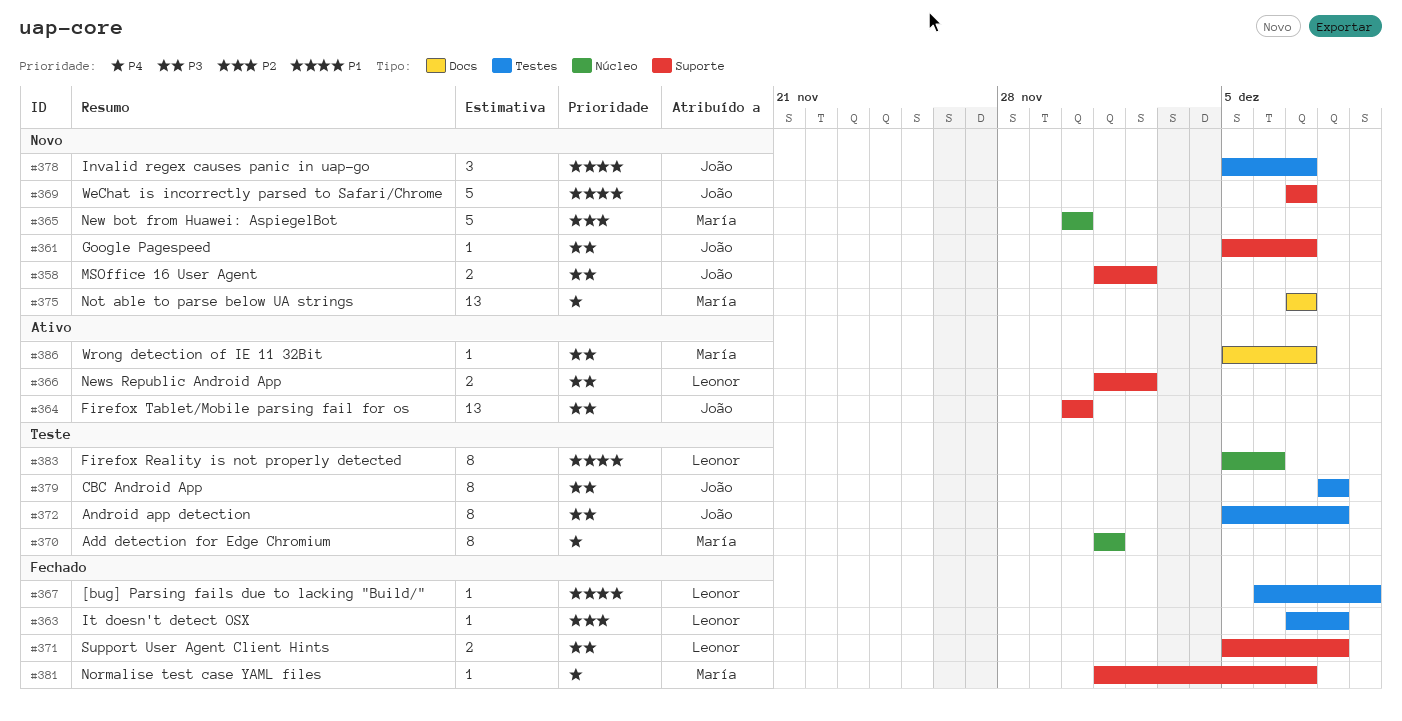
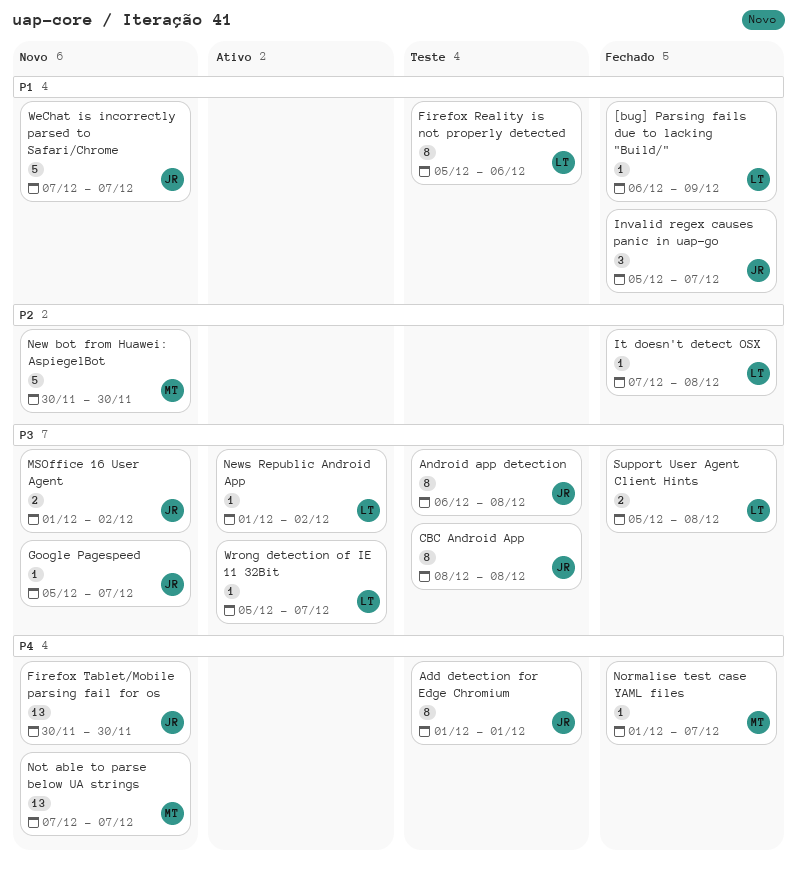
Add detection for Edge Chromium, owner: María -> João
Android app detection, start: Dec 5 -> Dec 6
Firefox Tablet/Mobile parsing fail for os, status: Ativo -> Novo
Firefox Tablet/Mobile parsing fail for os, priority: P3 -> P4
Invalid regex causes panic in uap-go, status: Novo -> Fechado
News Republic Android App, estimate: 2 -> 1
Wrong detection of IE 11 32Bit, owner: María -> Leonor

